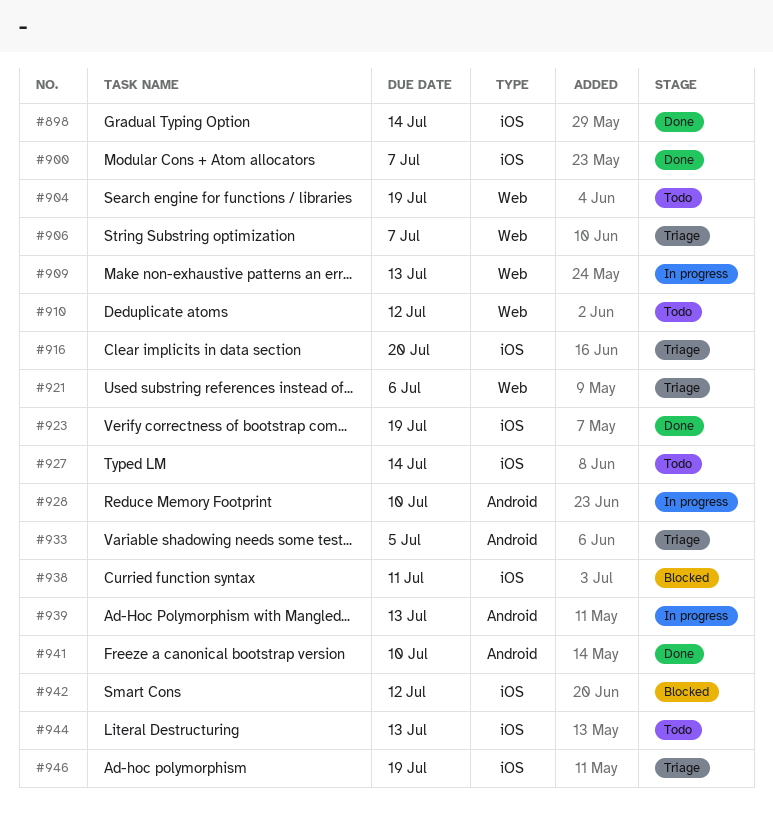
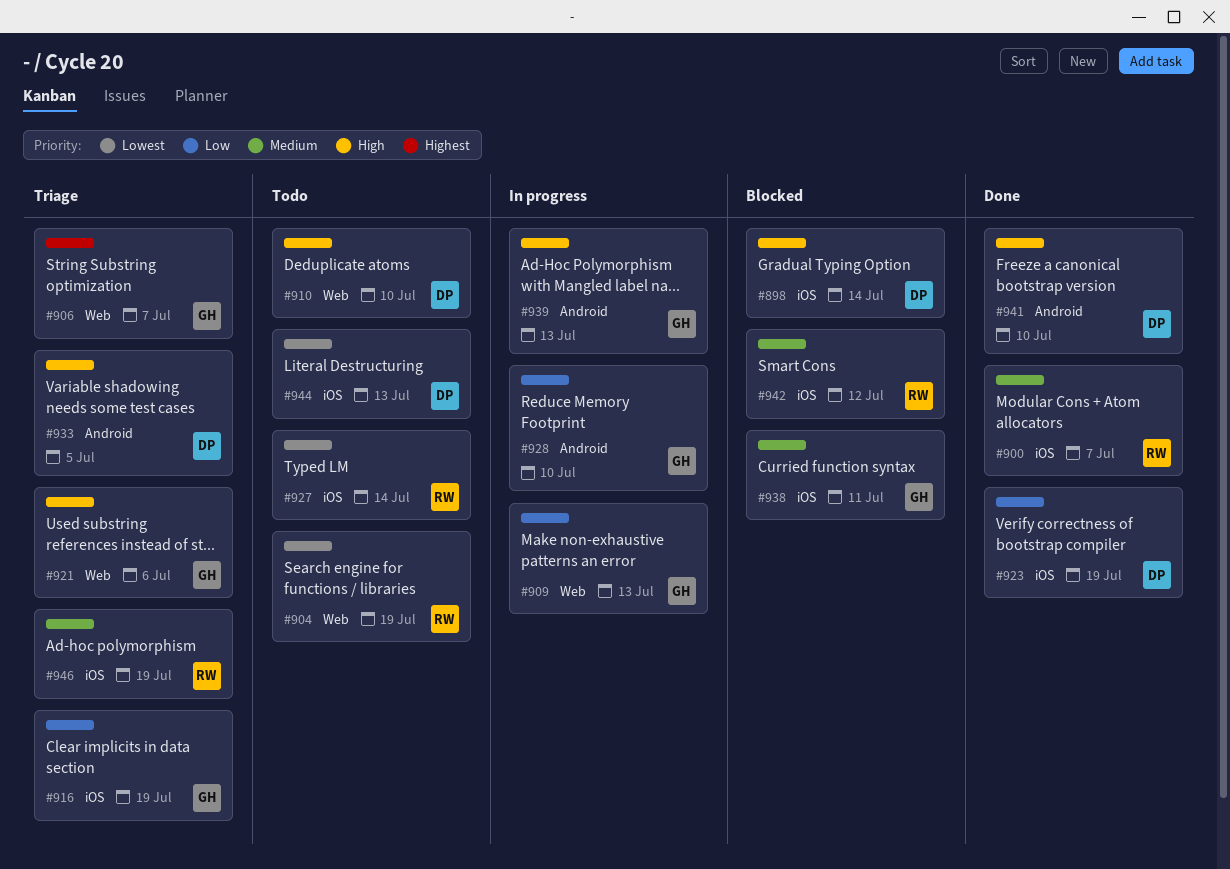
#898, status: Done -> Blocked
#910, due: Jul 12 -> Jul 10
#916, due: Jul 20 -> Jul 19

